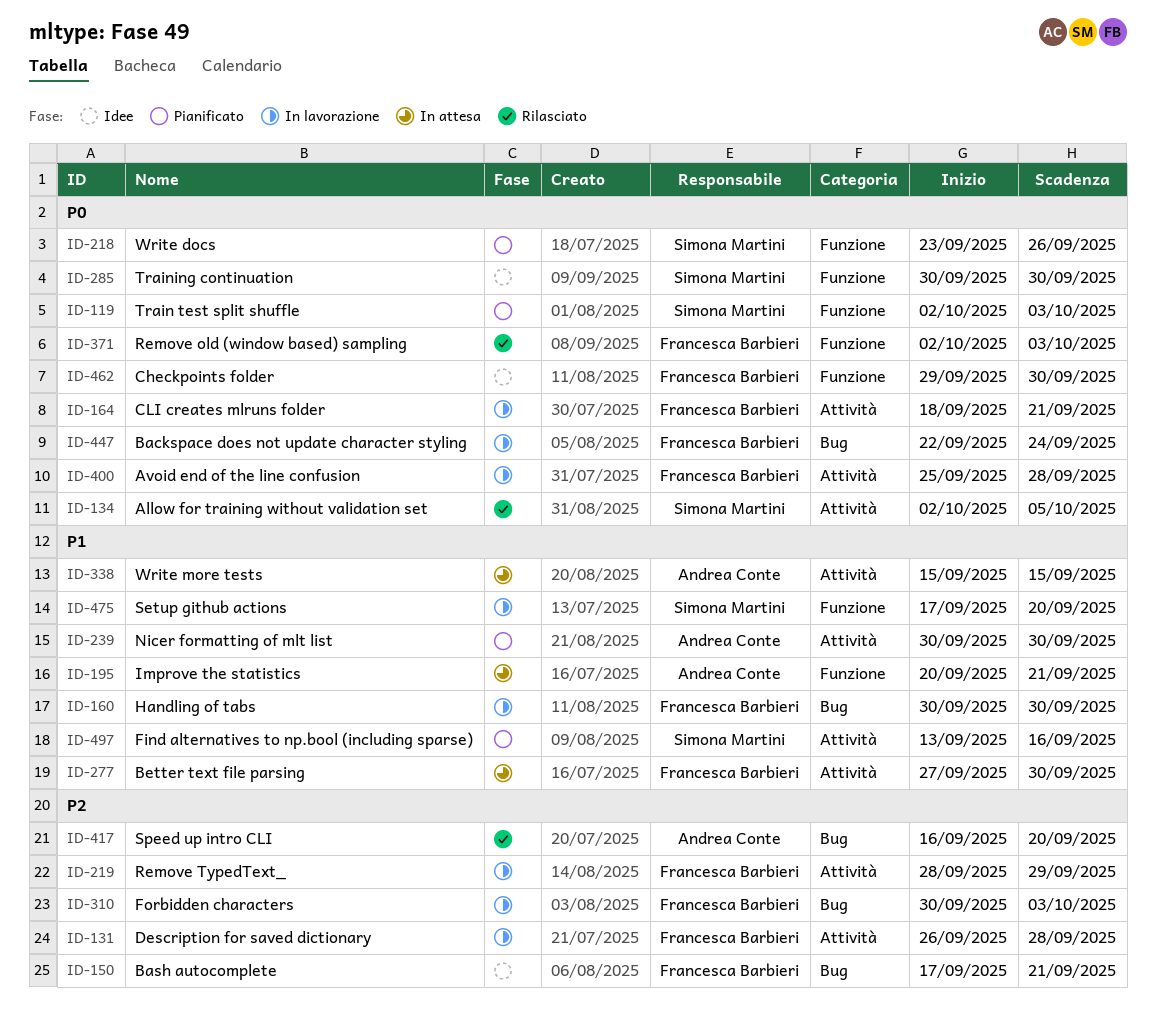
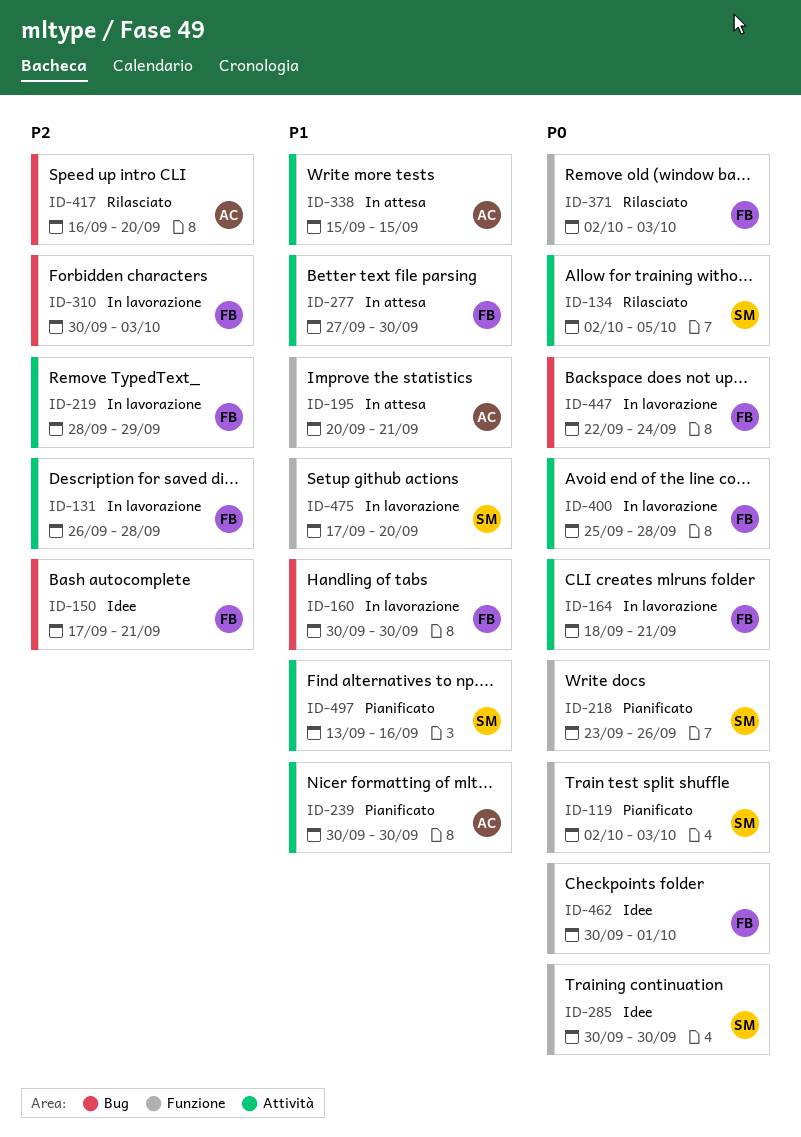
ID-462, start: Sep 29 -> Sep 30
ID-462, due: Sep 30 -> Oct 1

